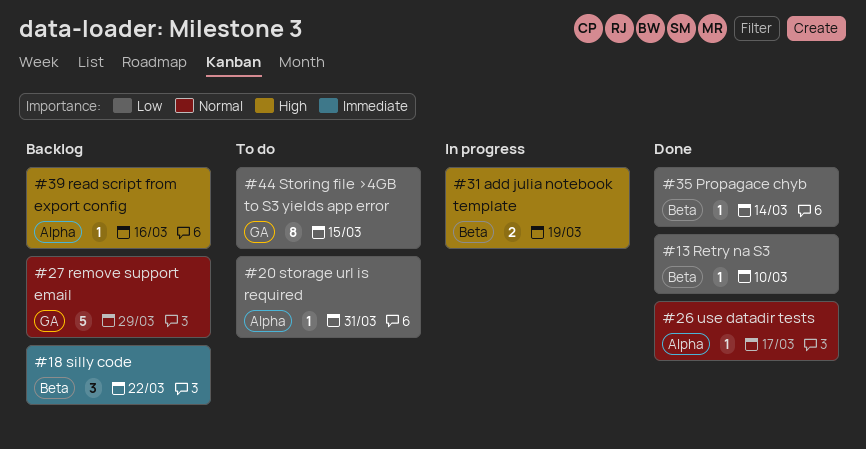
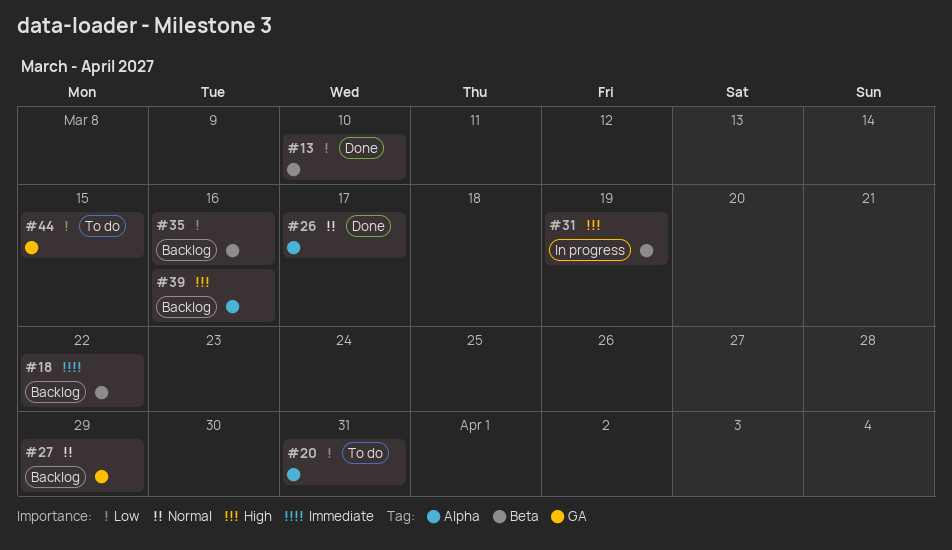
#35, status: Done -> Backlog
#35, due: Mar 14 -> Mar 16

